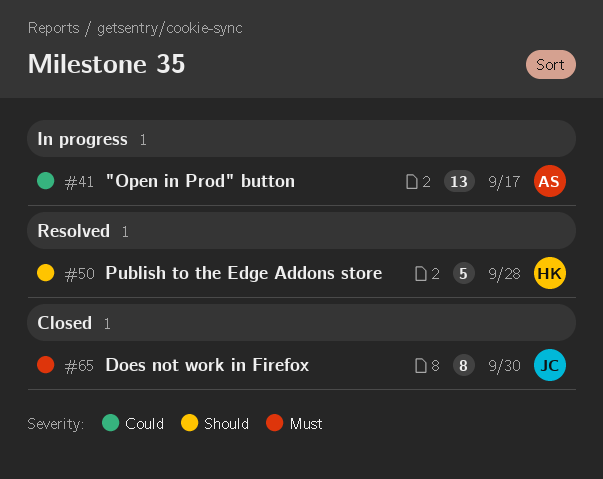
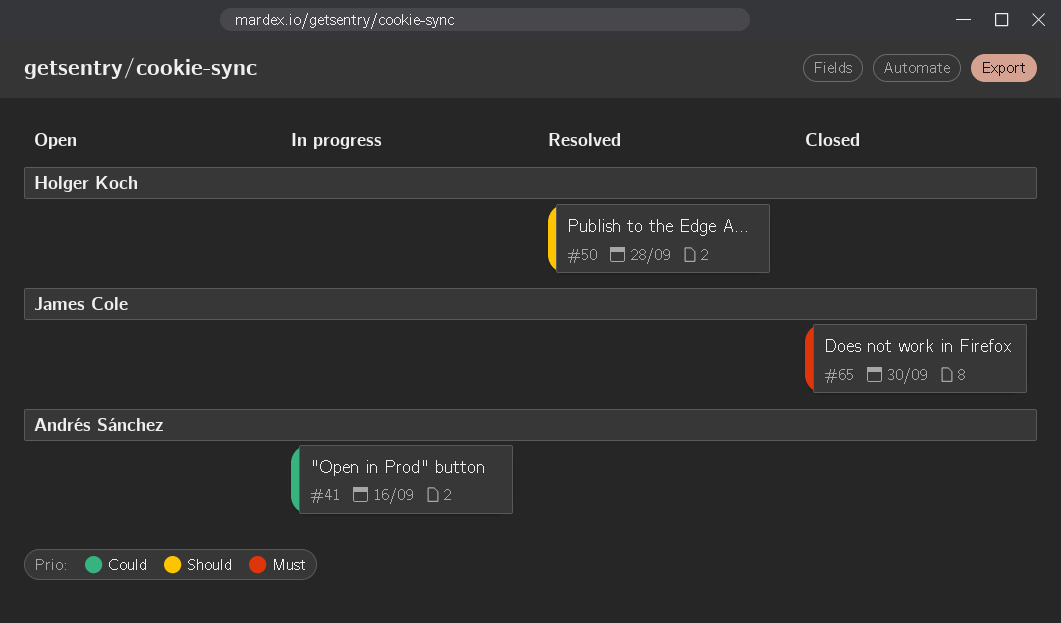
#41, due: Sep 17 -> Sep 16

